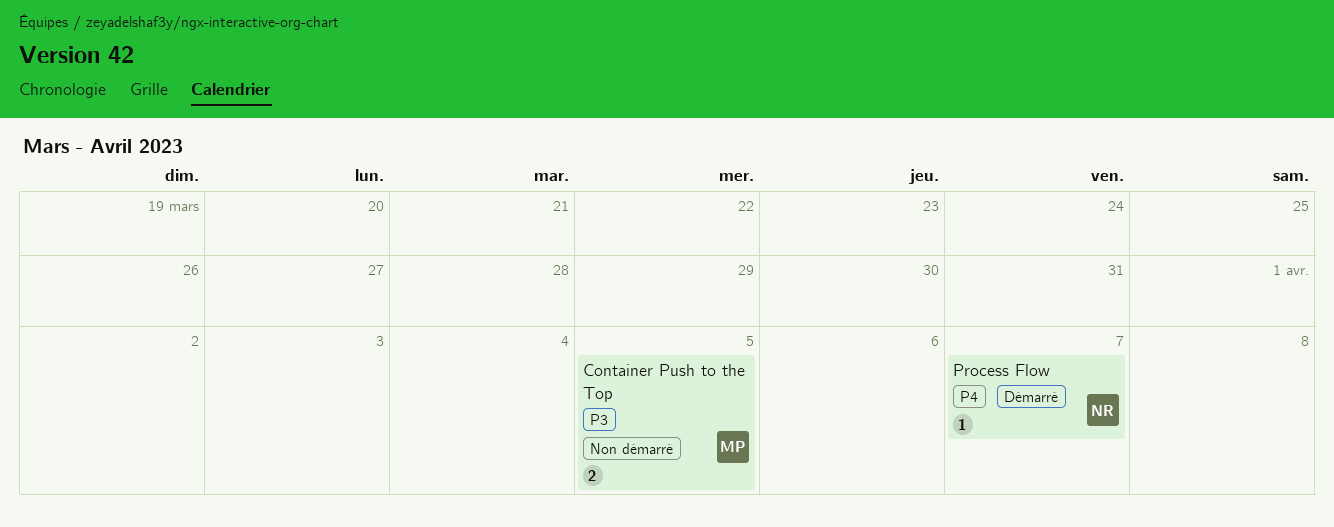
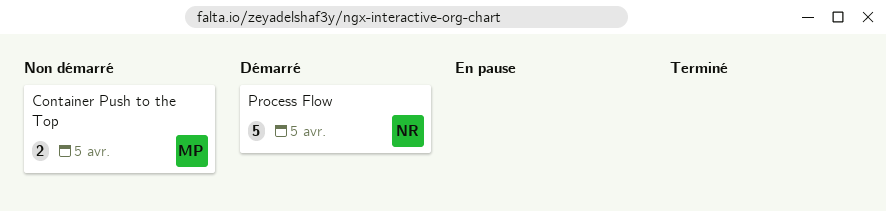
Process Flow, estimate: 1 -> 5
Process Flow, due: Apr 7 -> Apr 5

